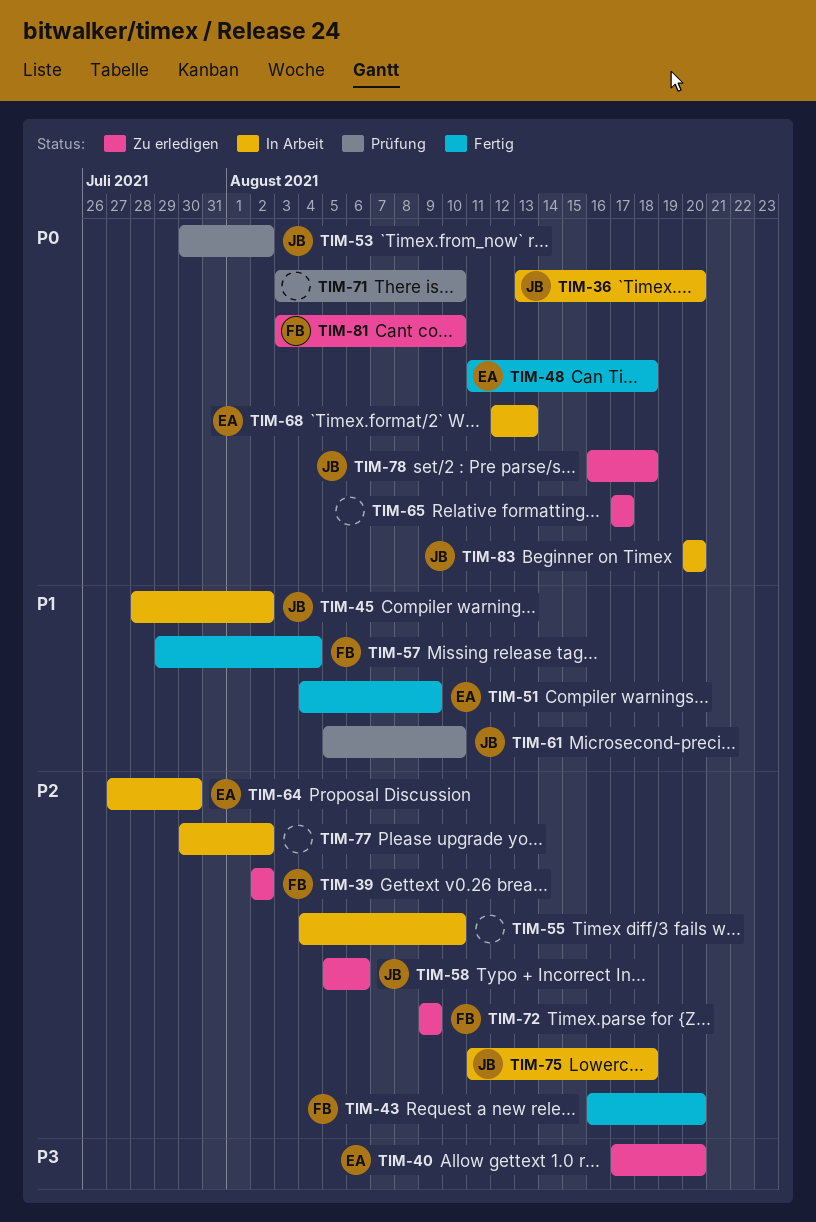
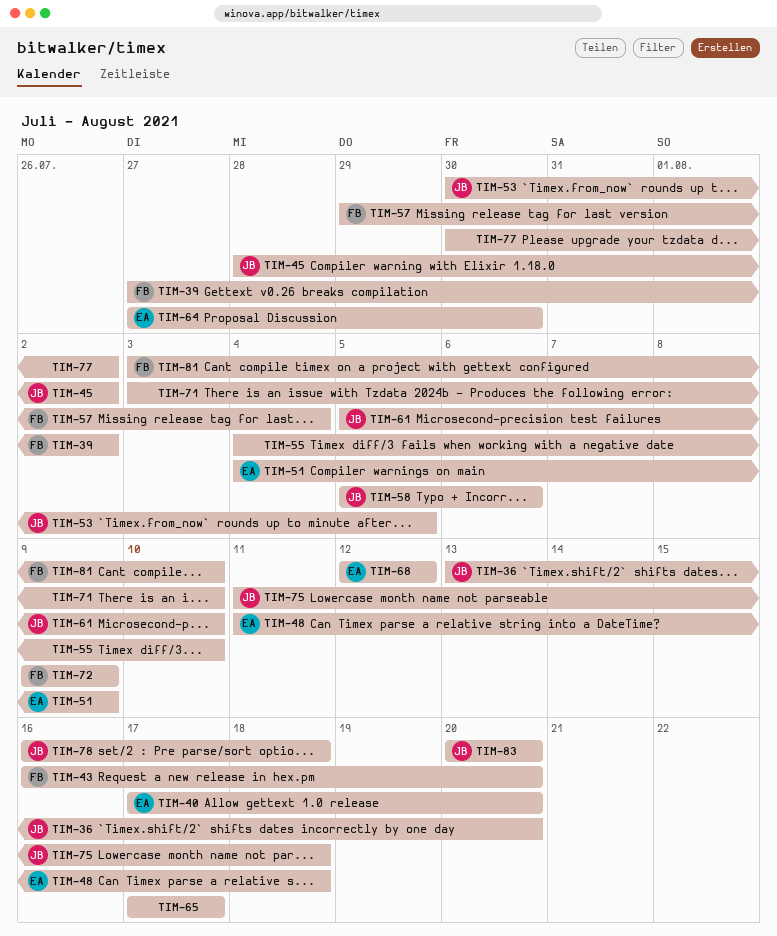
TIM-39, start: Aug 2 -> Jul 27
TIM-53, due: Aug 2 -> Aug 5
TIM-68, due: Aug 13 -> Aug 12

